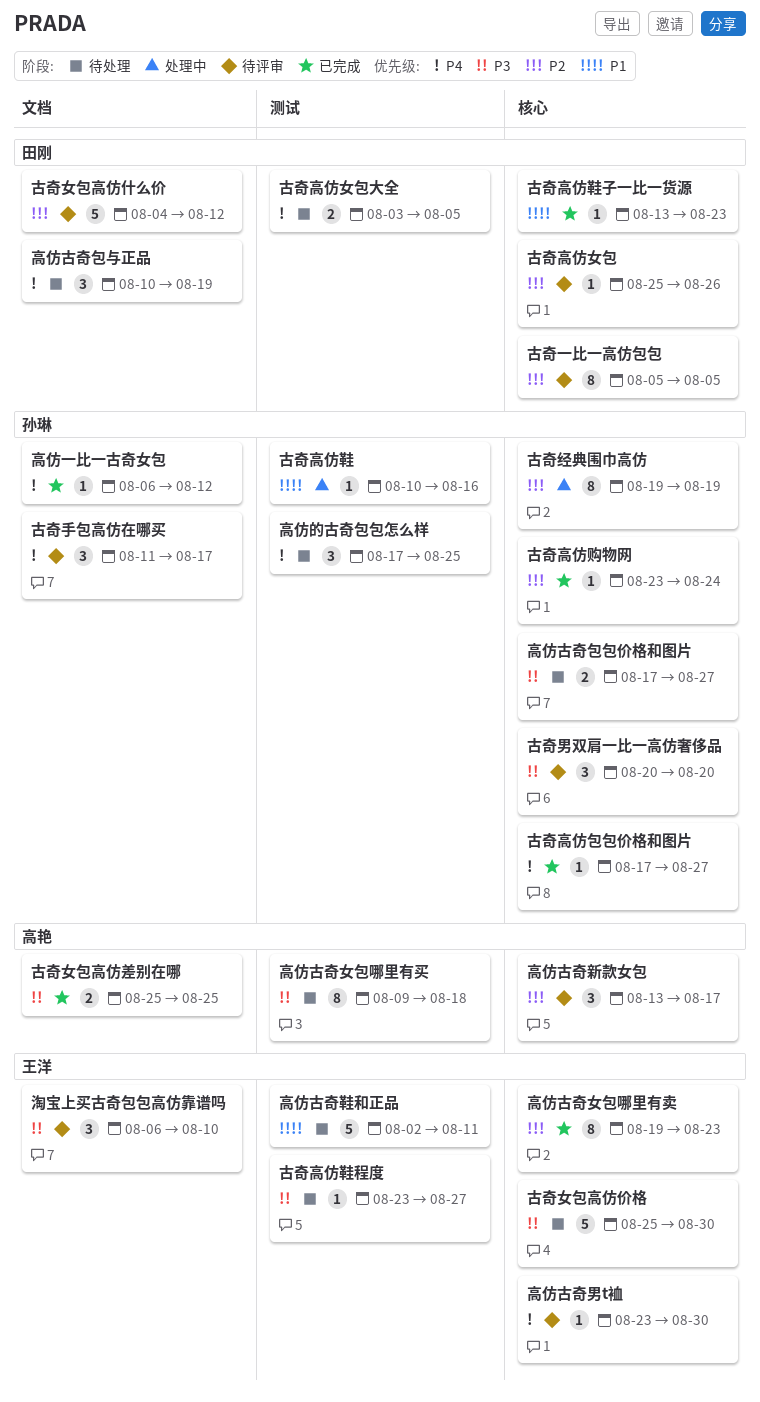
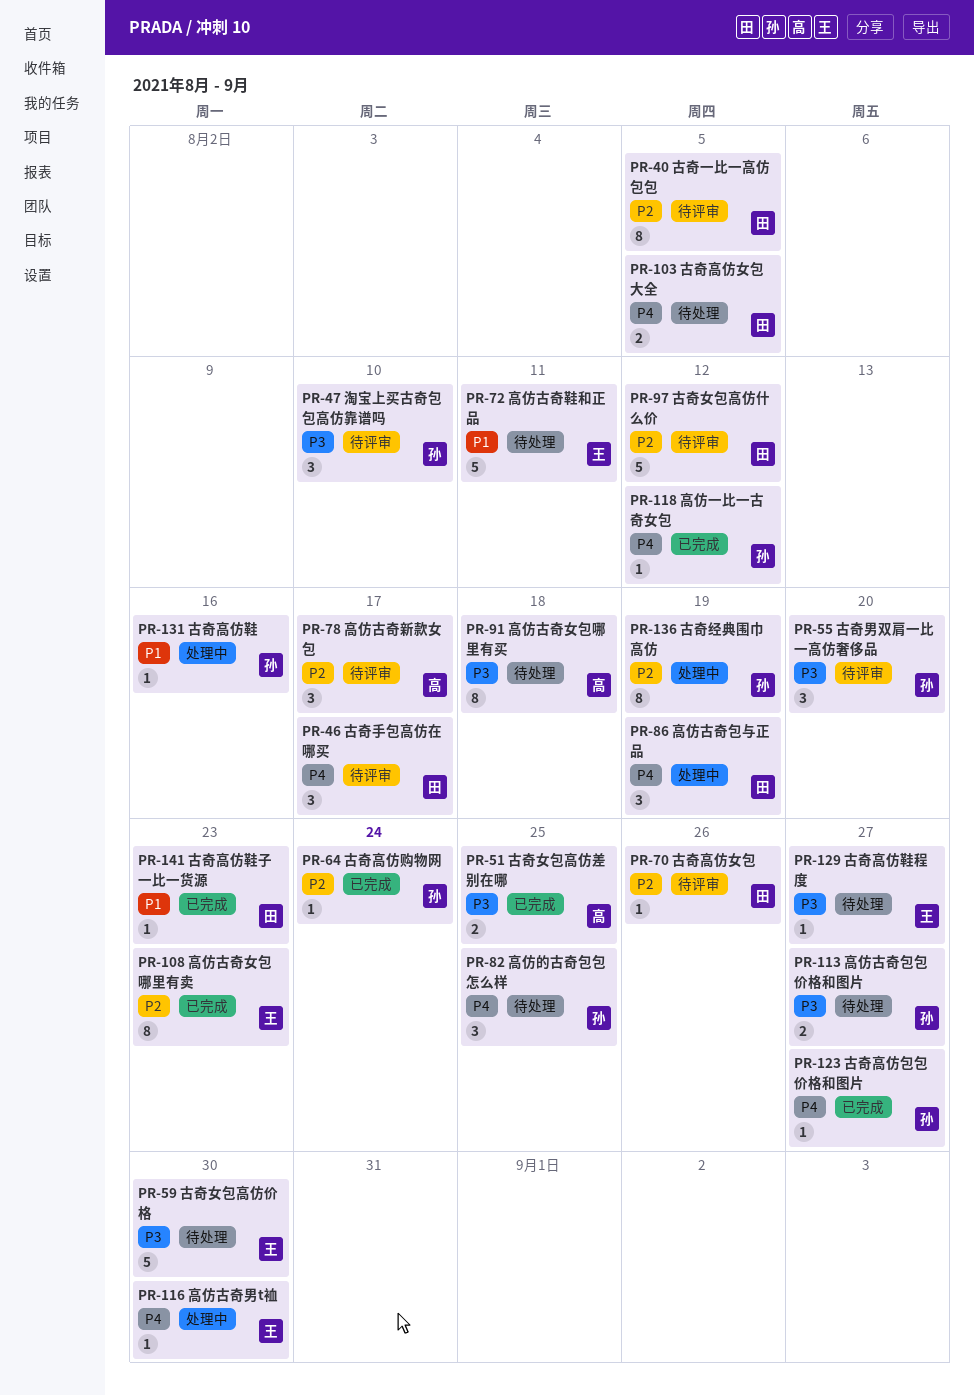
古奇手包高仿在哪买, owner: 孙琳 -> 田刚
淘宝上买古奇包包高仿靠谱吗, owner: 王洋 -> 孙琳
高仿古奇包与正品, status: 待处理 -> 处理中
高仿古奇男t裇, status: 待评审 -> 处理中

